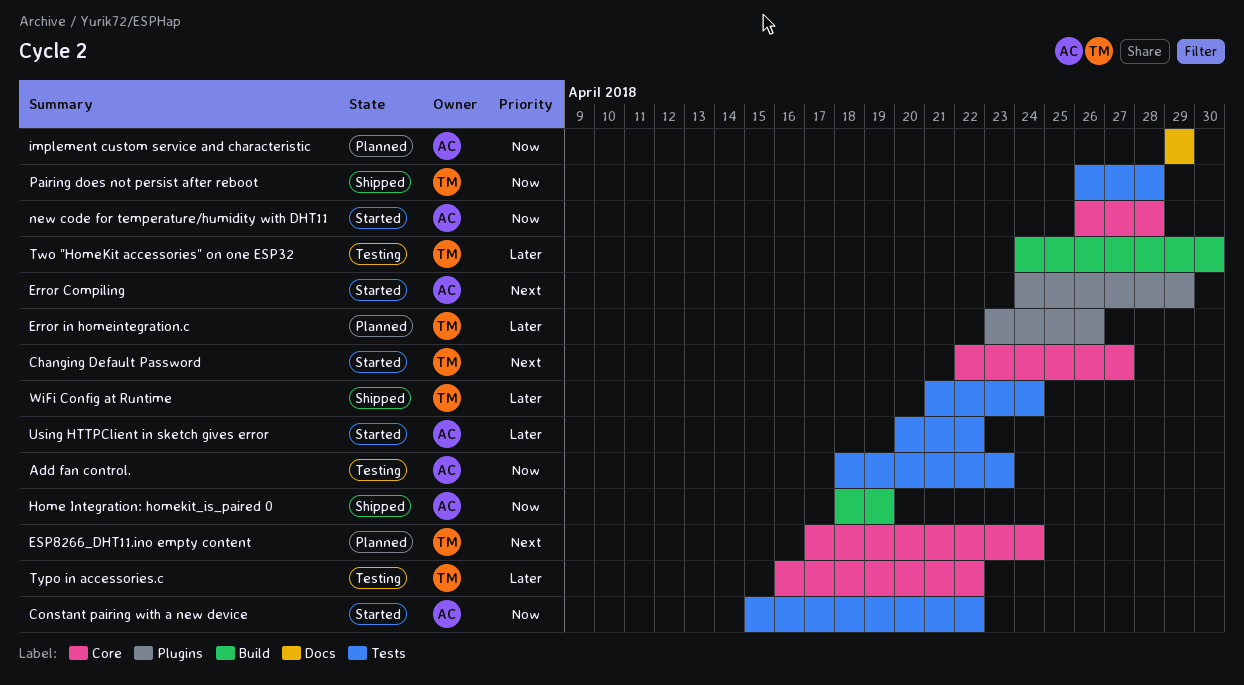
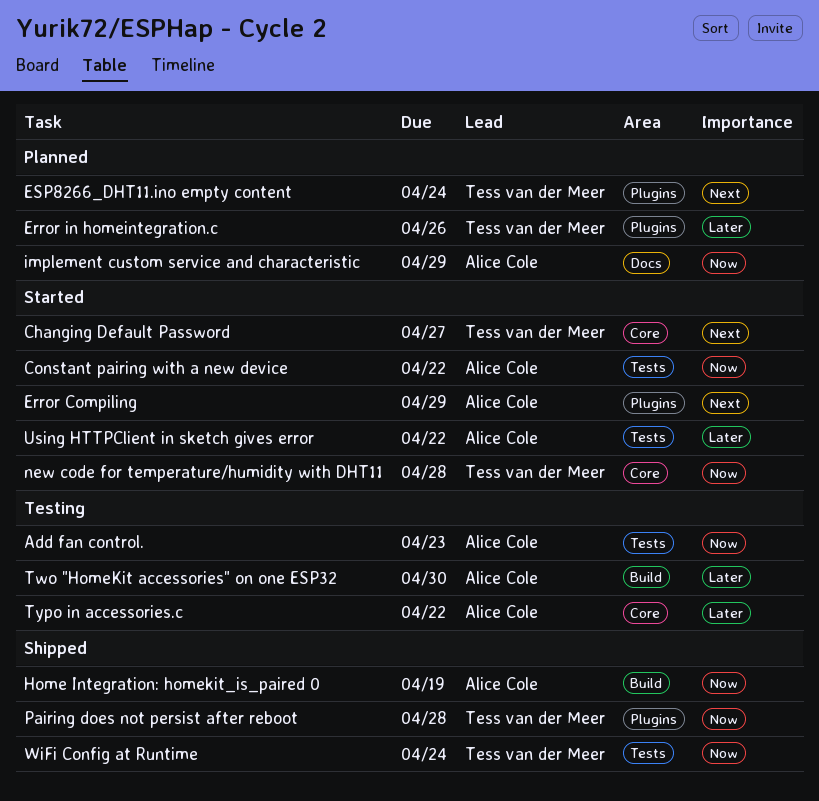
ESP8266_DHT11.ino empty content, label: Core -> Plugins
new code for temperature/humidity with DHT11, owner: Alice Cole -> Tess van der Meer
Pairing does not persist after reboot, label: Tests -> Plugins
Two "HomeKit accessories" on one ESP32, owner: Tess van der Meer -> Alice Cole
Typo in accessories.c, owner: Tess van der Meer -> Alice Cole
WiFi Config at Runtime, priority: Later -> Now

